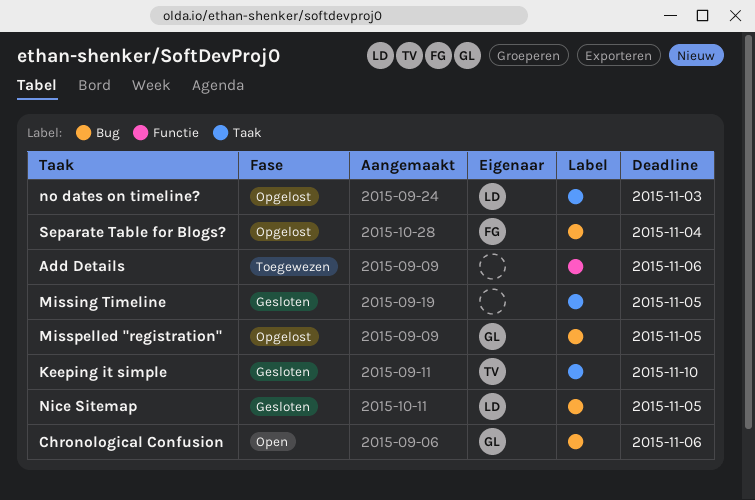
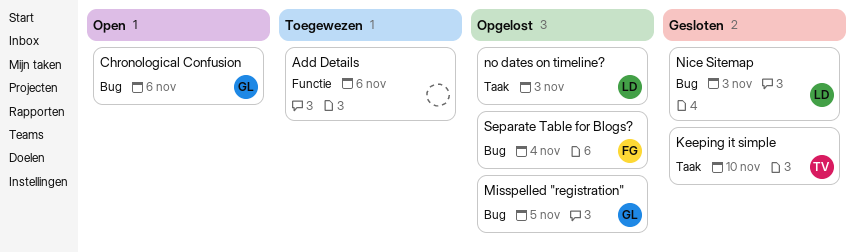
Missing Timeline: present -> none
Nice Sitemap, due: Nov 5 -> Nov 3

